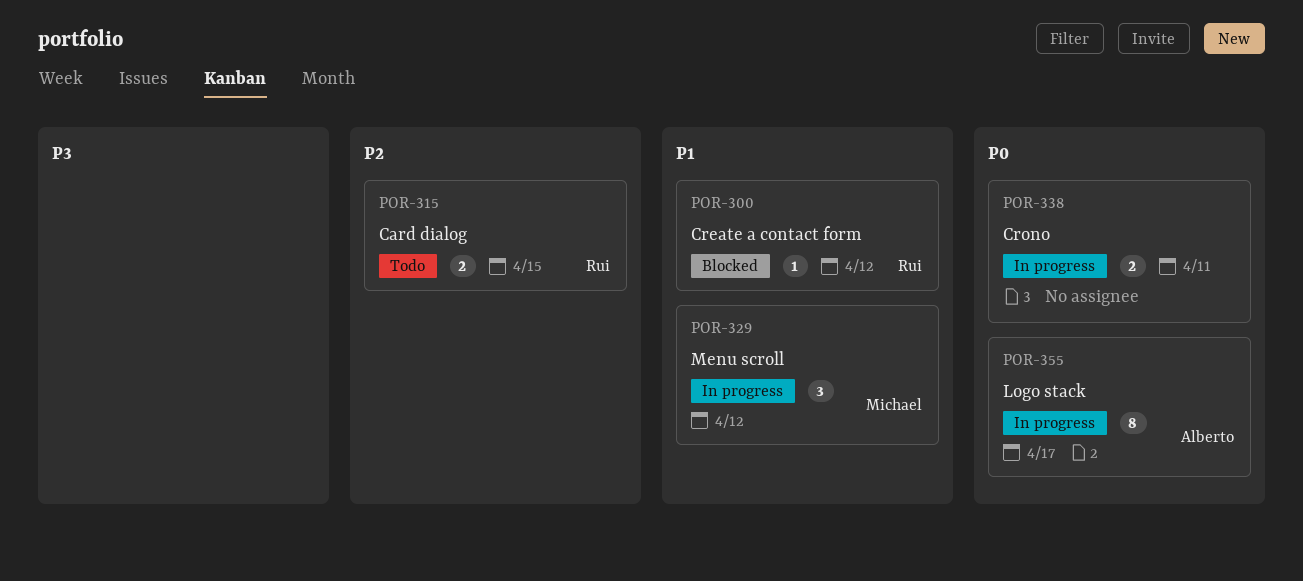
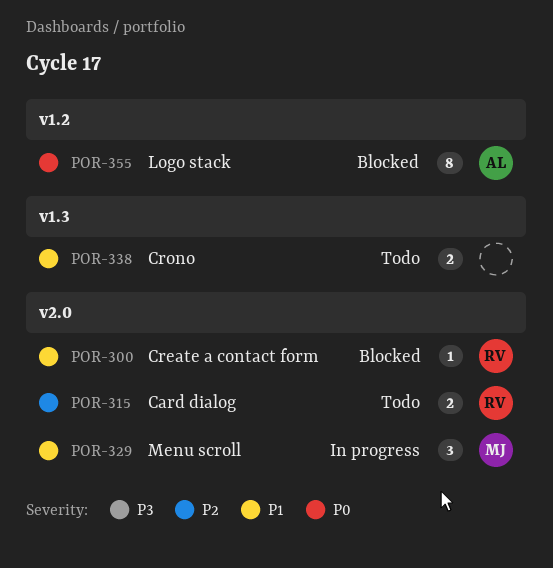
POR-338, status: In progress -> Todo
POR-338, priority: P0 -> P1
POR-355, status: In progress -> Blocked

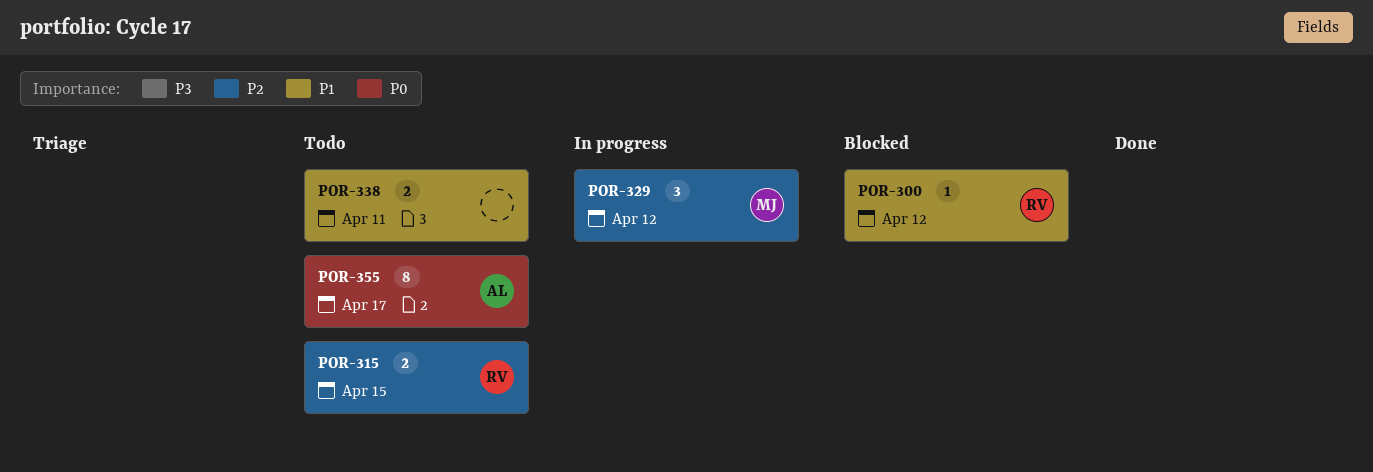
POR-329, priority: P1 -> P2
POR-355, status: Blocked -> Todo

